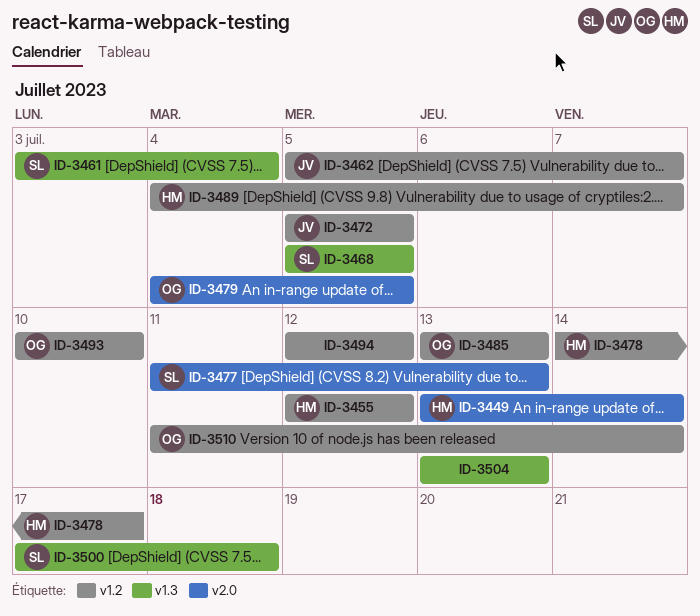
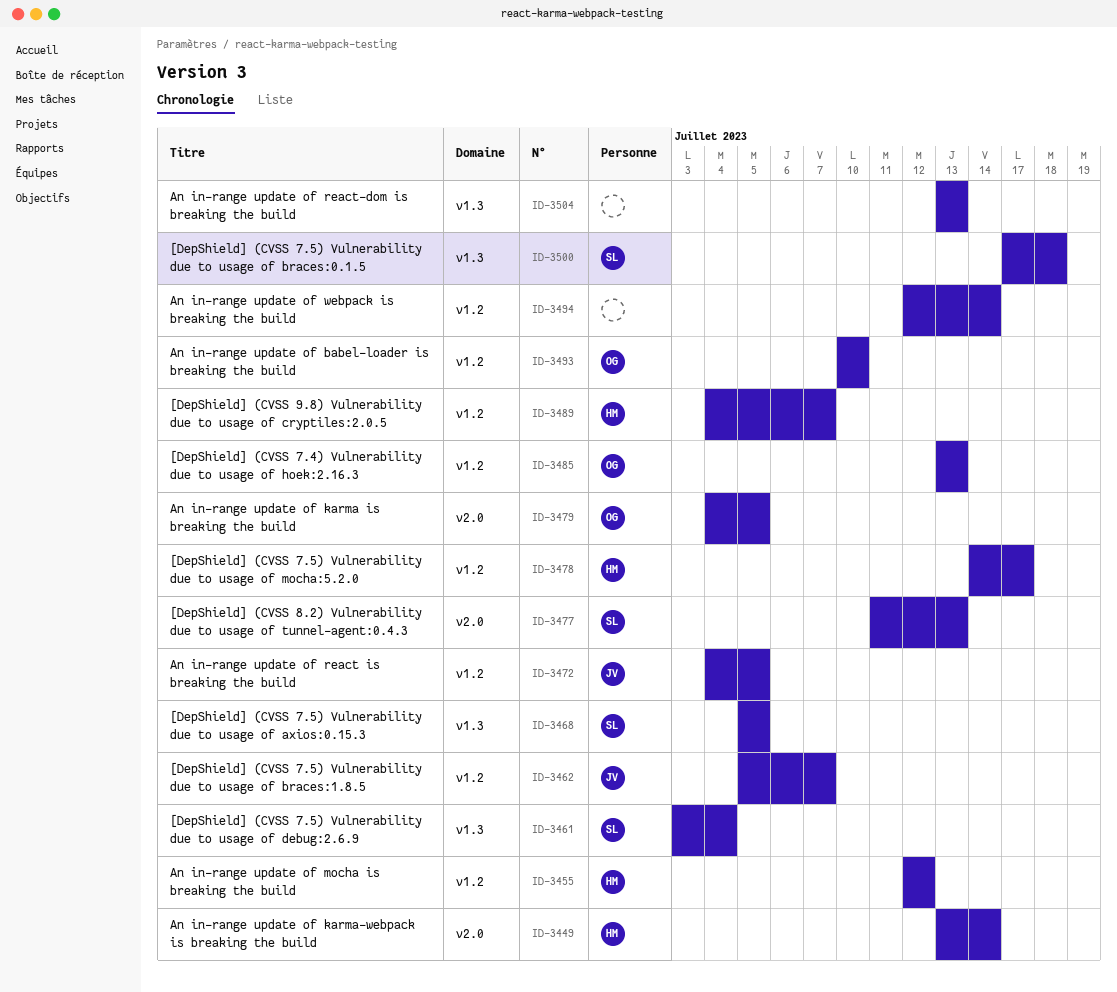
ID-3472, start: Jul 5 -> Jul 4
ID-3494, due: Jul 12 -> Jul 14
ID-3510: present -> none

